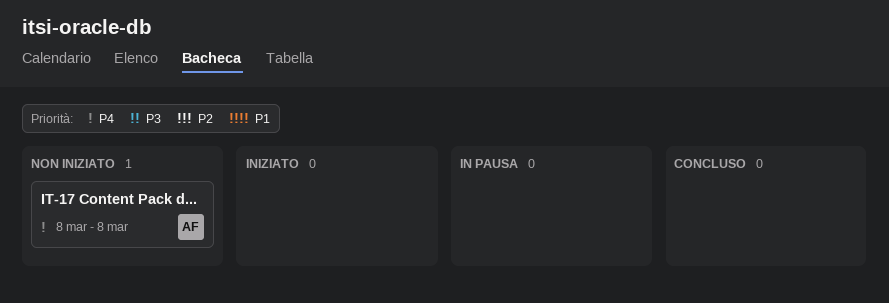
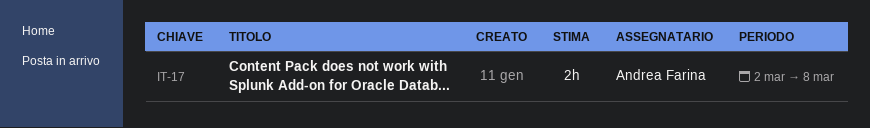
IT-17, start: Mar 8 -> Mar 2

